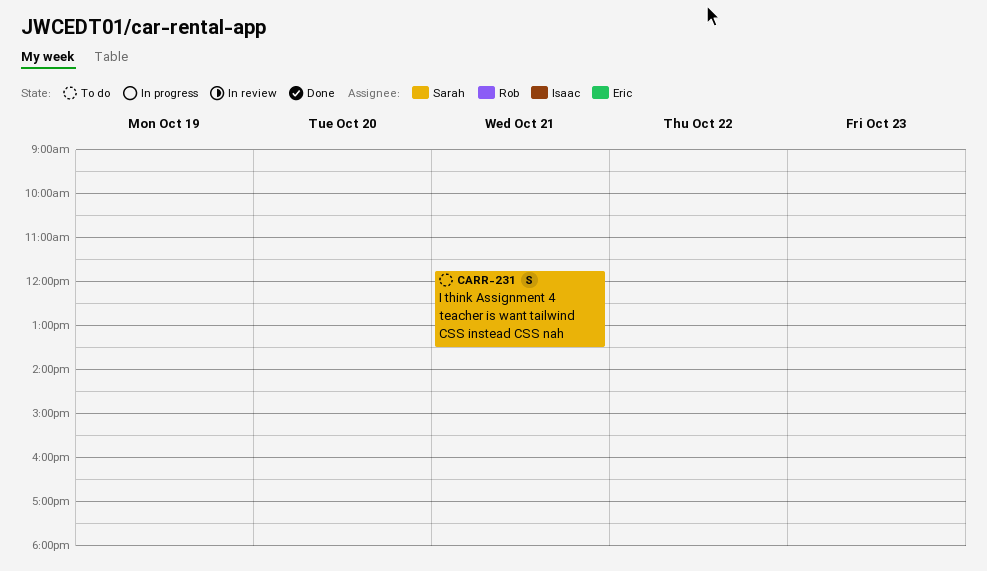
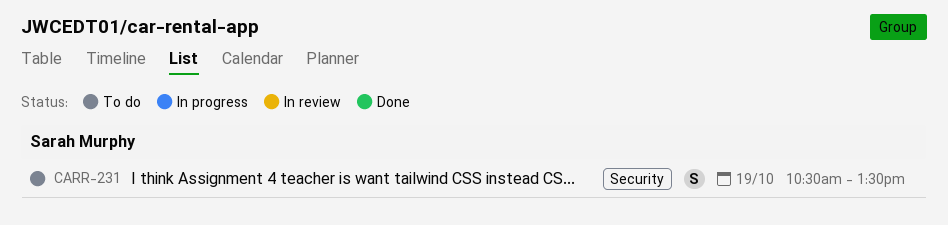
CARR-231, day: Oct 21 -> Oct 19
CARR-231, begins: 11:45 -> 10:30

